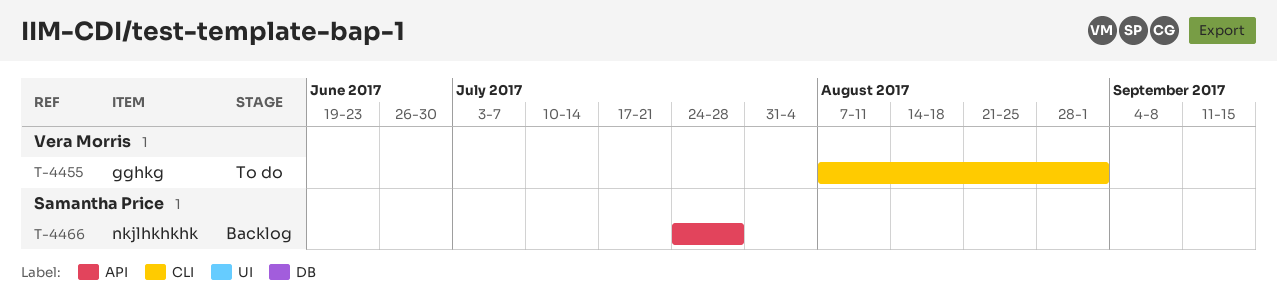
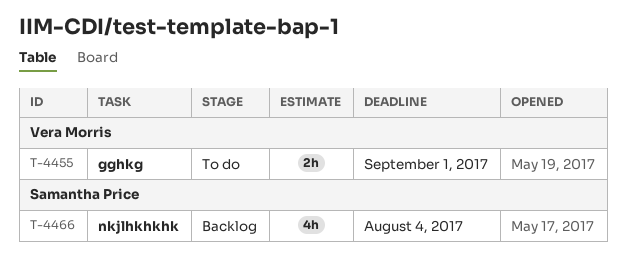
T-4466, due: Jul 28 -> Aug 4

